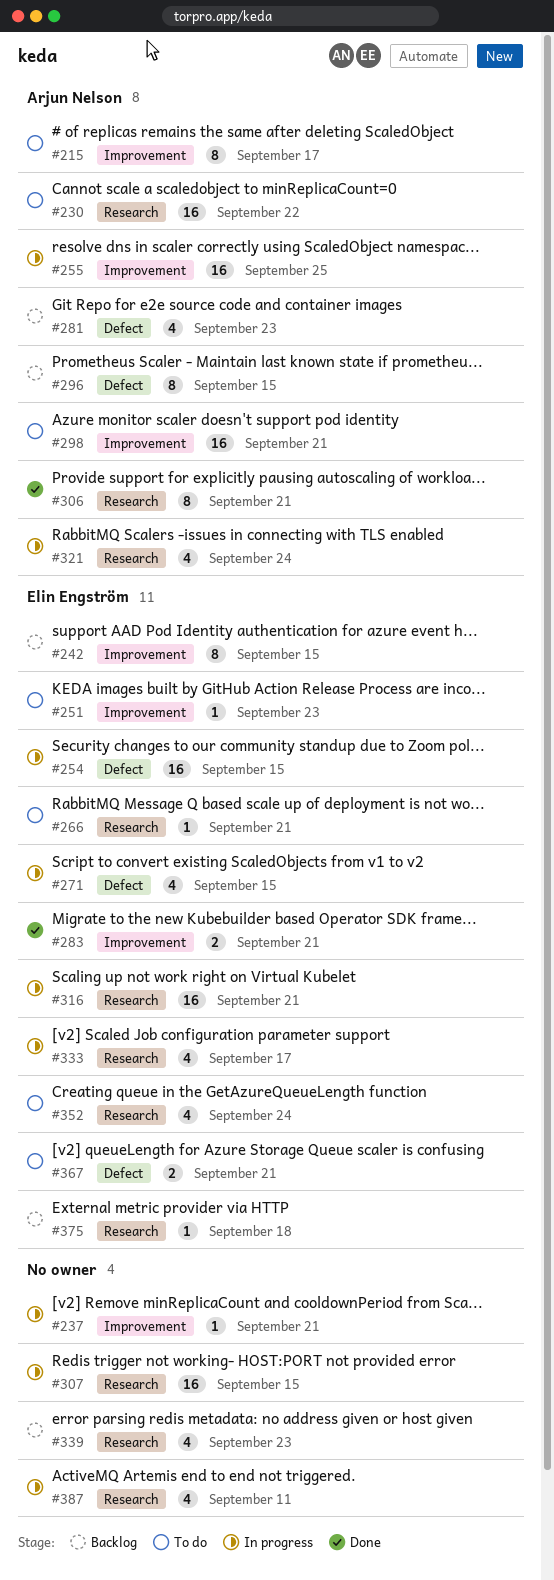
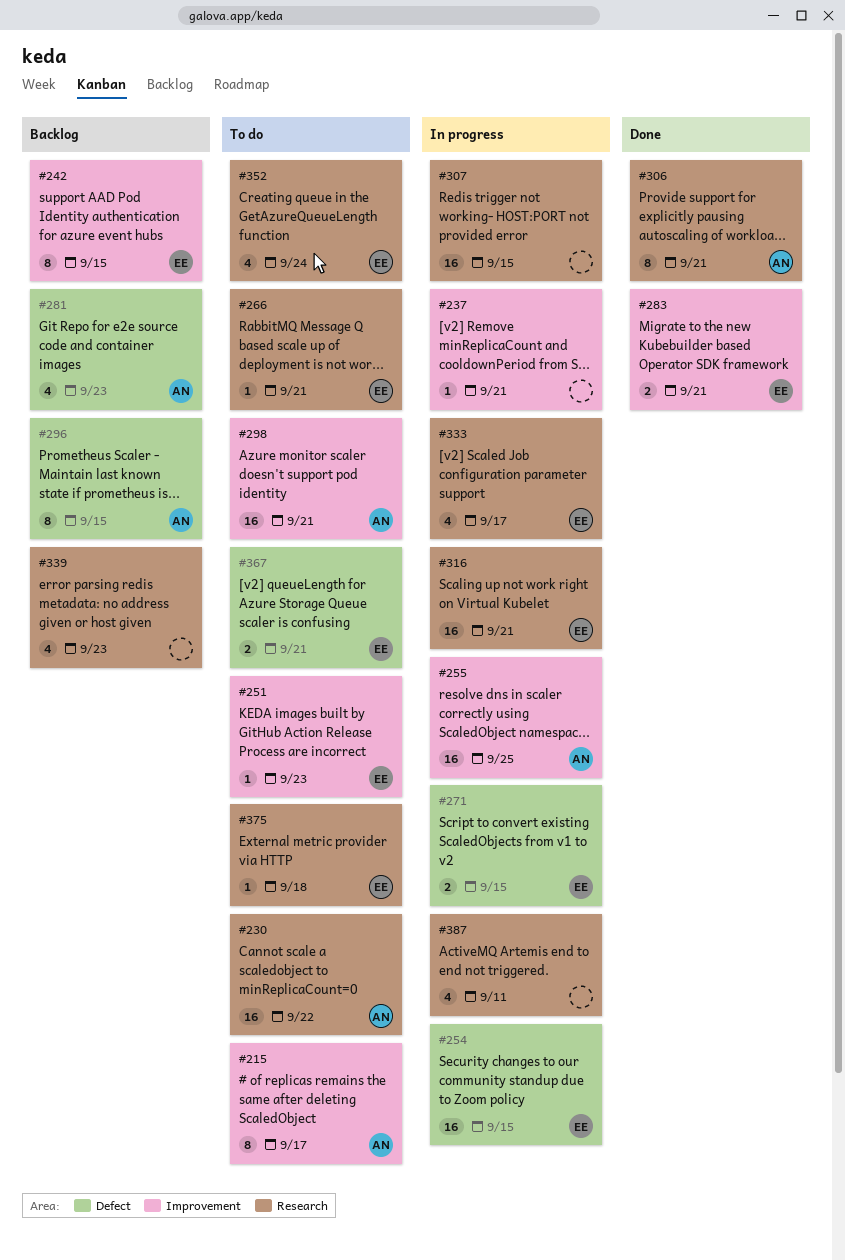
#271, estimate: 4 -> 2
#321: present -> none
#375, status: Backlog -> To do

